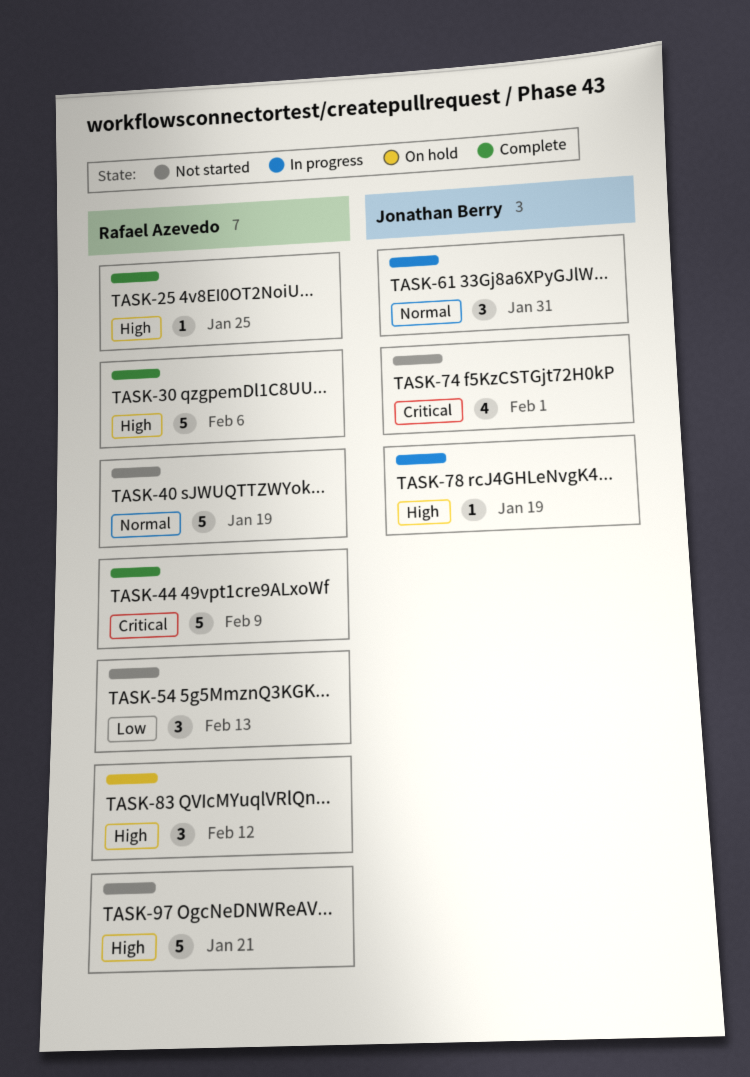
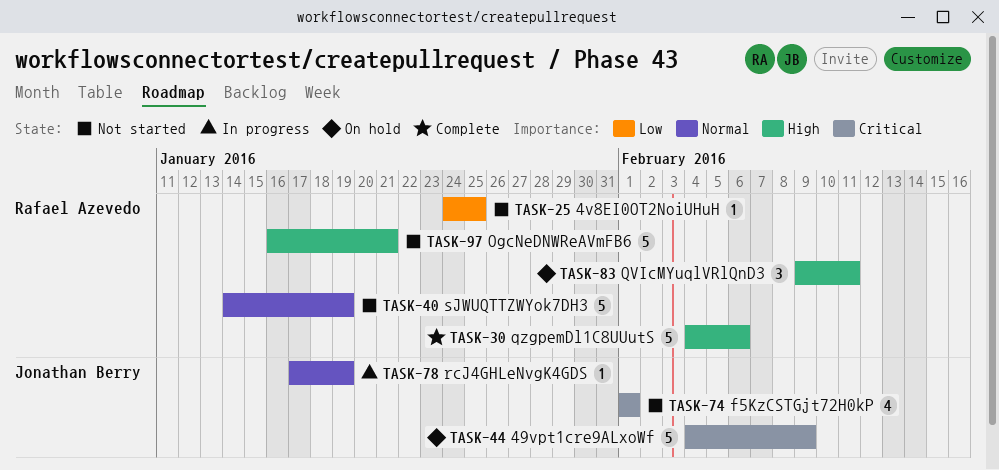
TASK-25, status: Complete -> Not started
TASK-25, priority: High -> Low
TASK-44, status: Complete -> On hold
TASK-44, owner: Rafael Azevedo -> Jonathan Berry
TASK-54: present -> none
TASK-61: present -> none
TASK-78, priority: High -> Normal
TASK-83, due: Feb 12 -> Feb 11

